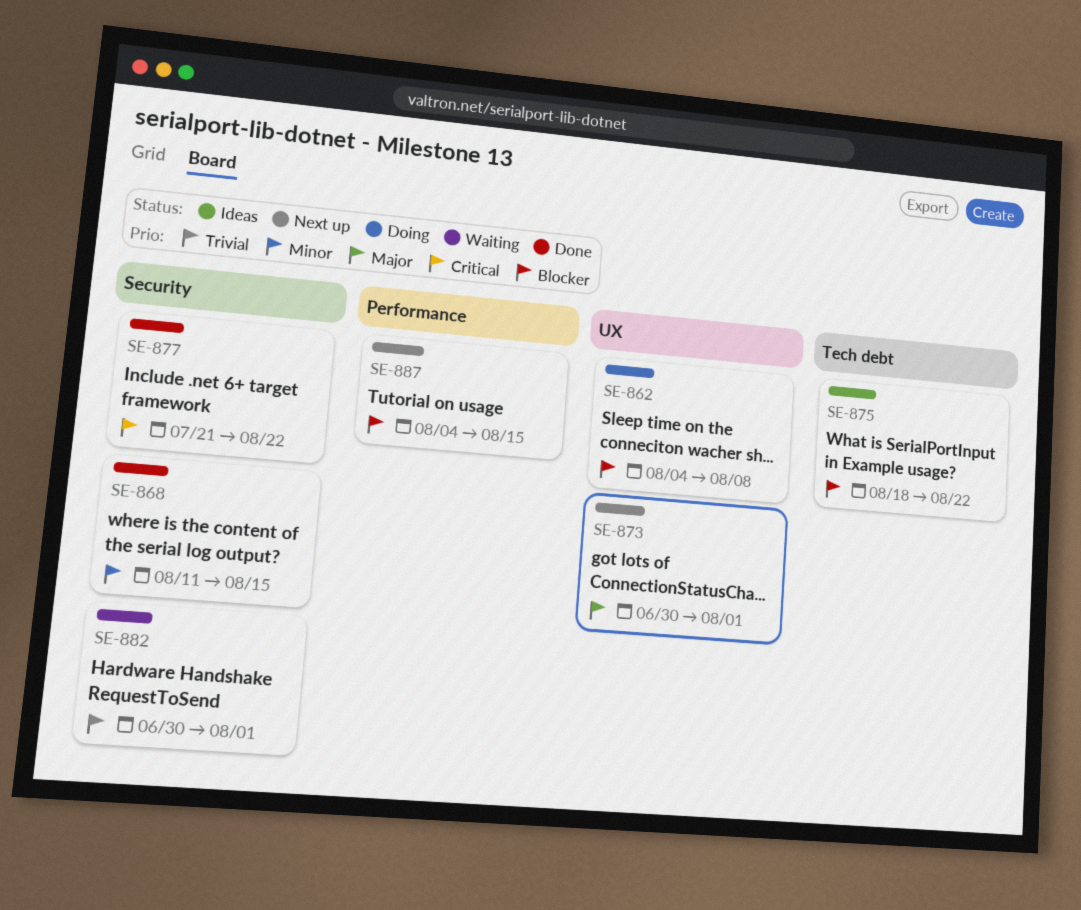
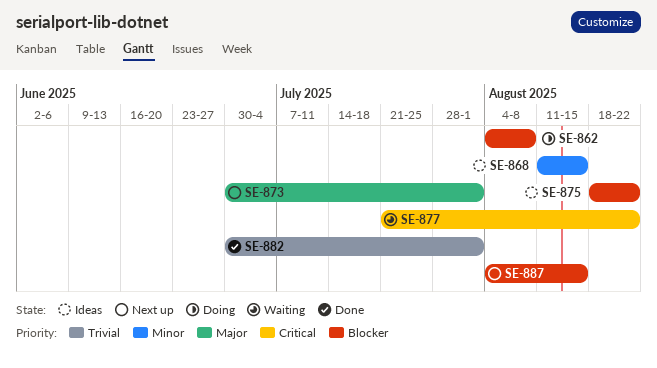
SE-868, status: Done -> Ideas
SE-877, status: Done -> Waiting
SE-882, status: Waiting -> Done

